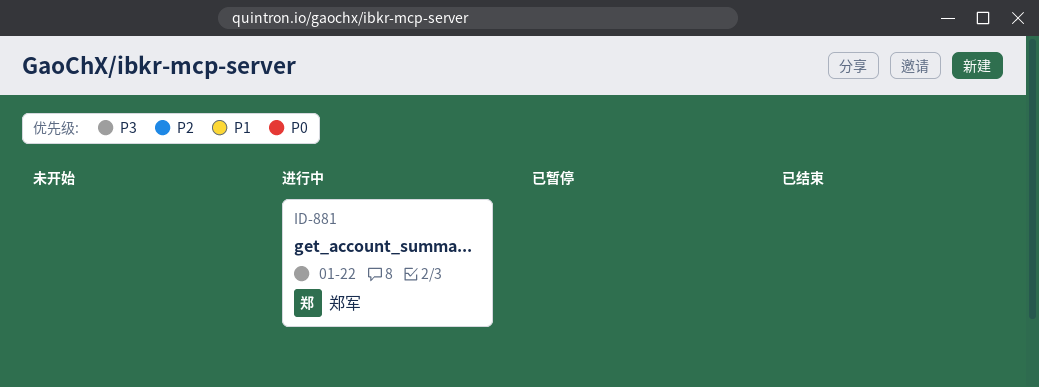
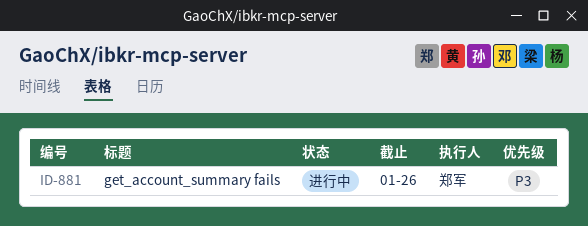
ID-881, due: Jan 22 -> Jan 26

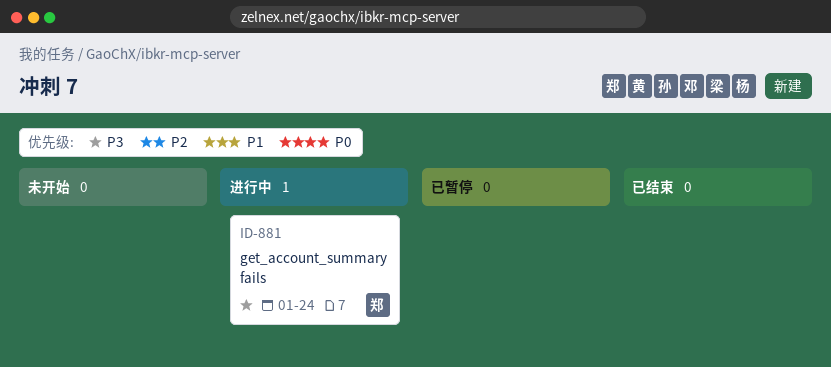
ID-881, due: Jan 26 -> Jan 24

